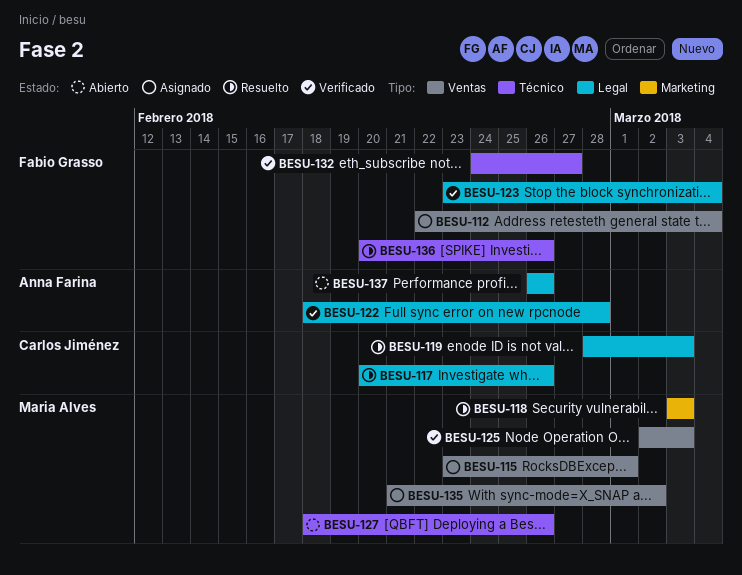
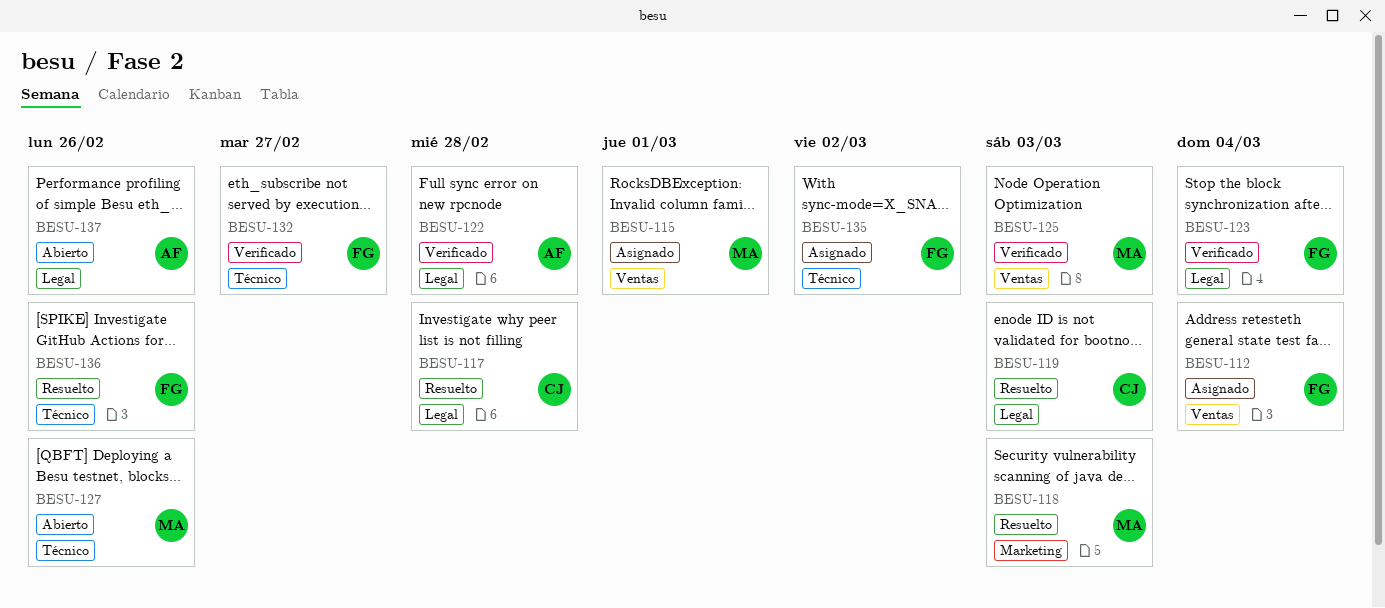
BESU-117, due: Feb 26 -> Feb 28
BESU-135, owner: Maria Alves -> Fabio Grasso
BESU-135, label: Ventas -> Técnico

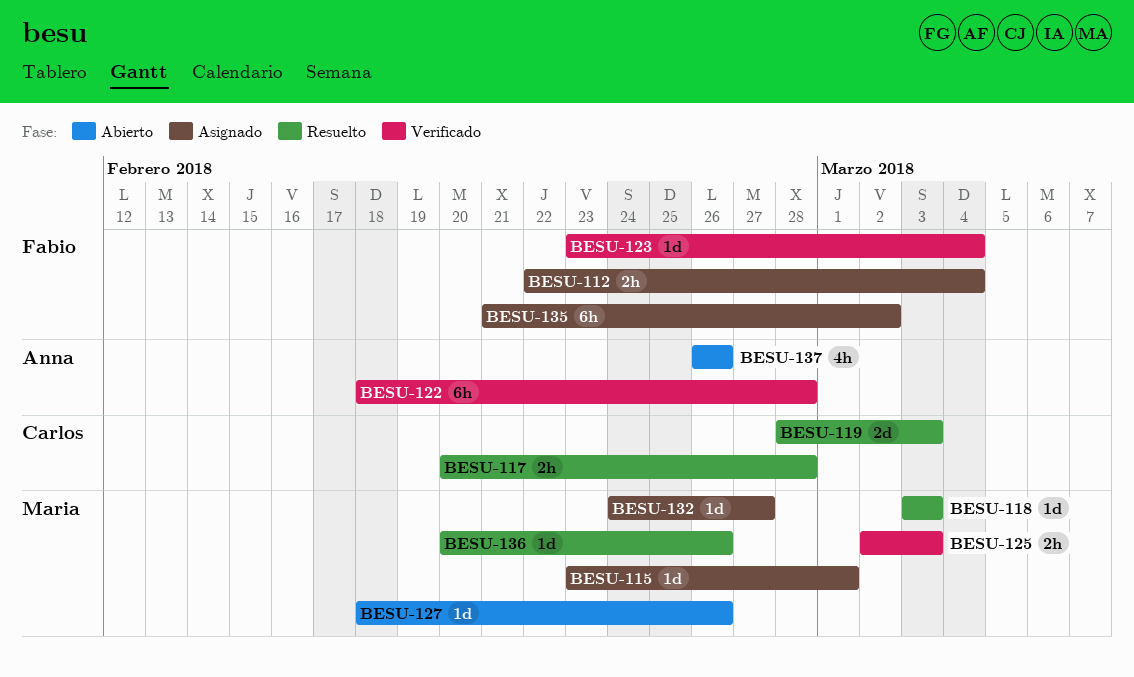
BESU-132, status: Verificado -> Asignado
BESU-132, owner: Fabio -> Maria
BESU-136, owner: Fabio -> Maria

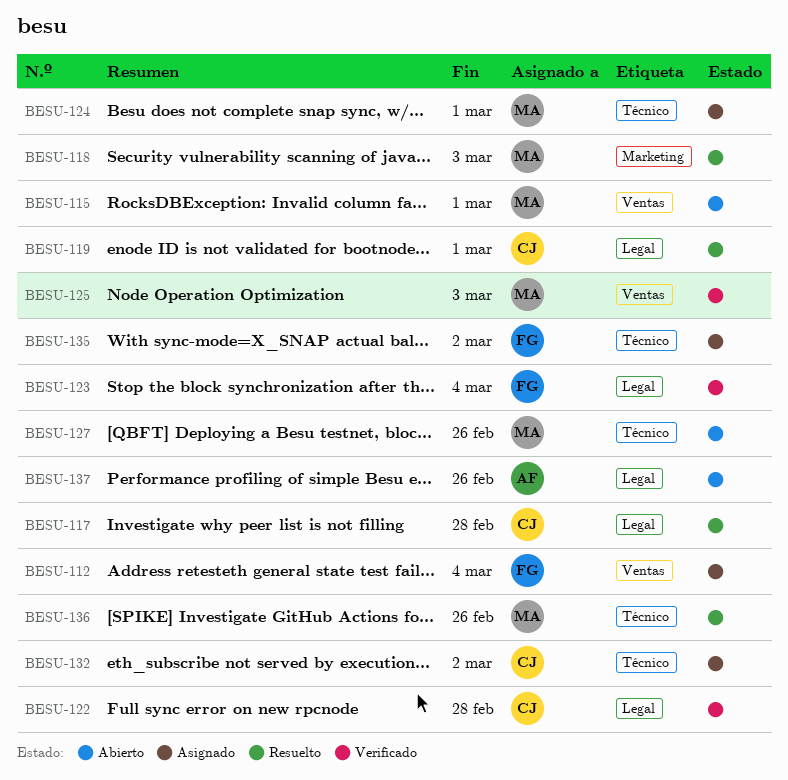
BESU-115, status: Asignado -> Abierto
BESU-119, due: Mar 3 -> Mar 1
BESU-122, owner: Anna -> Carlos
BESU-124: none -> present
BESU-132, owner: Maria -> Carlos
BESU-132, due: Feb 27 -> Mar 2

